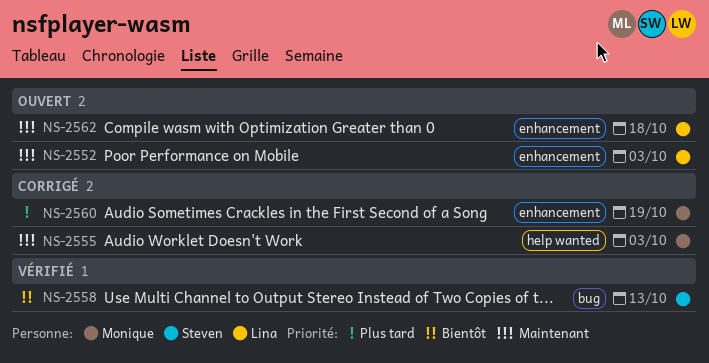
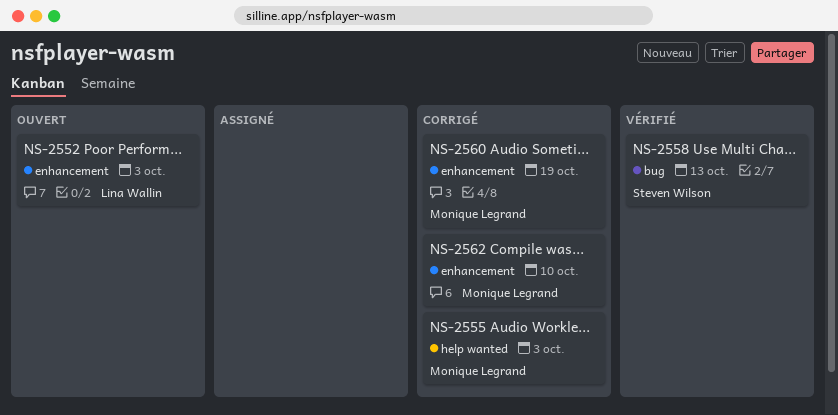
NS-2562, status: Ouvert -> Corrigé
NS-2562, owner: Lina Wallin -> Monique Legrand
NS-2562, due: Oct 18 -> Oct 10

